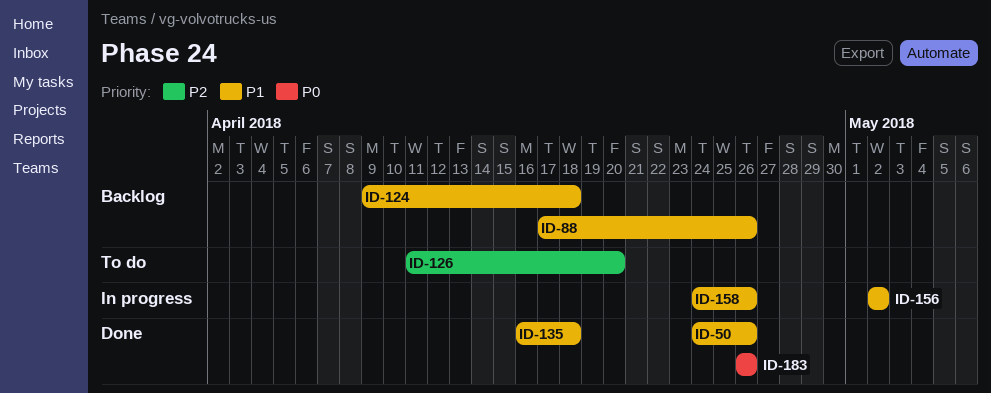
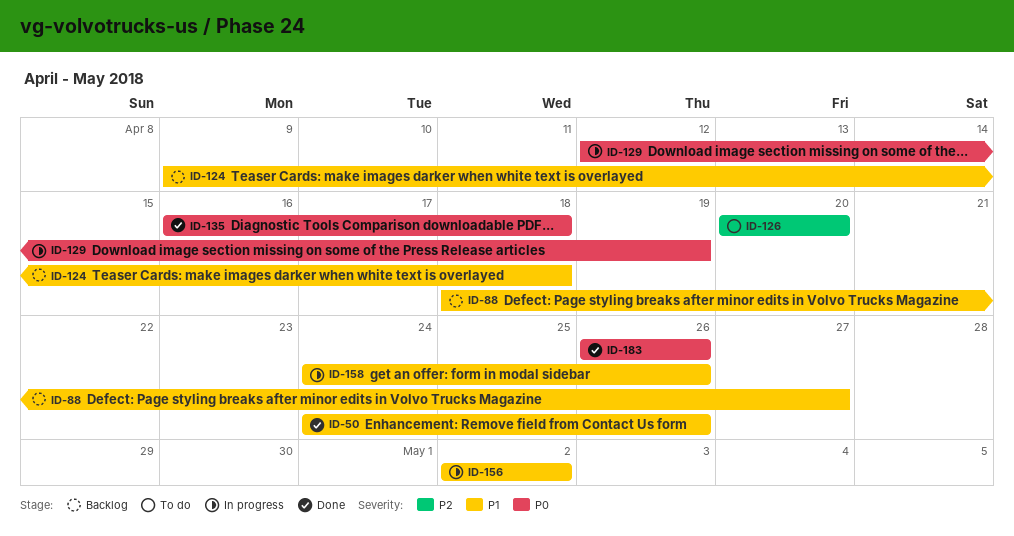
ID-88, start: Apr 17 -> Apr 18
ID-88, due: Apr 26 -> Apr 27
ID-126, start: Apr 11 -> Apr 20
ID-129: none -> present
ID-135, priority: P1 -> P0

